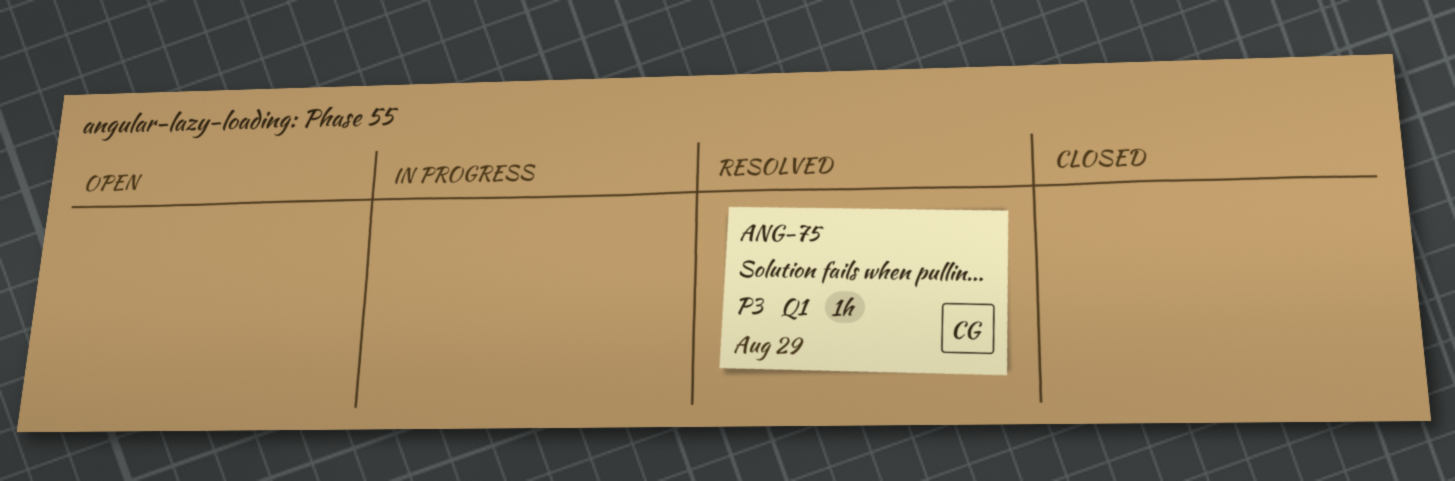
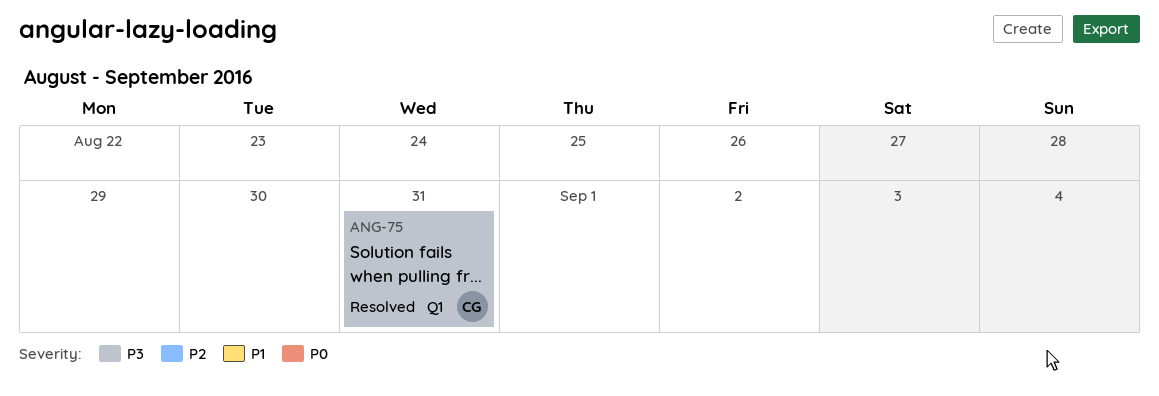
ANG-75, due: Aug 29 -> Aug 31

